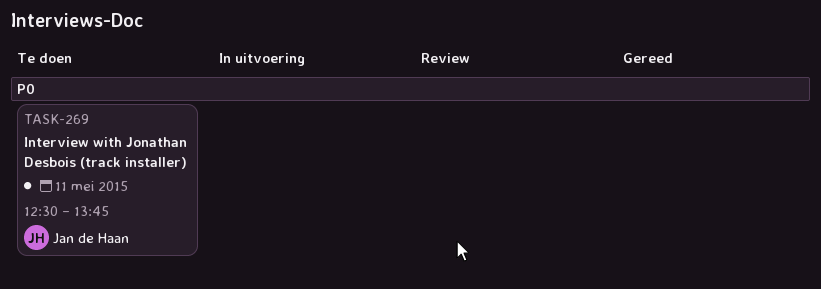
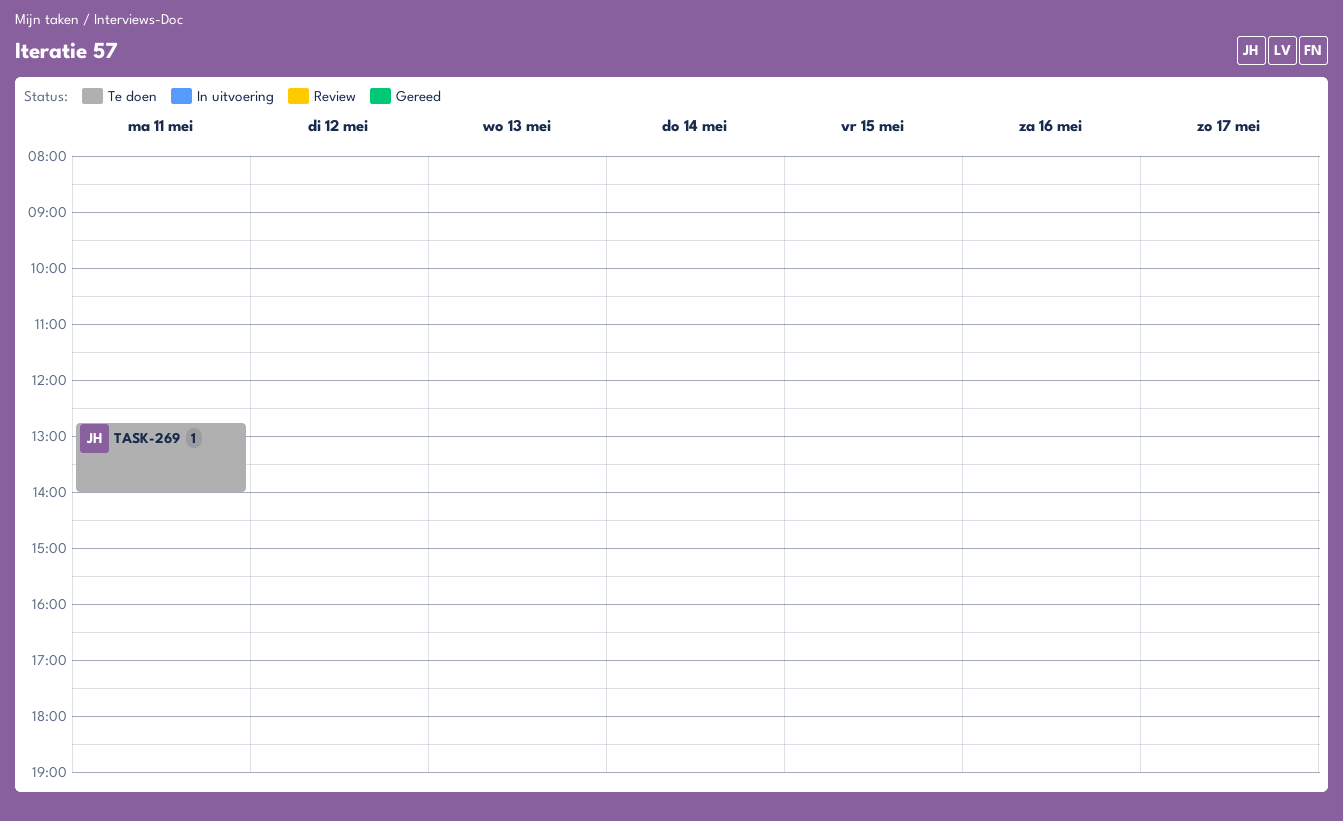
TASK-269, begins: 12:30 -> 12:45
TASK-269, ends: 13:45 -> 14:00

